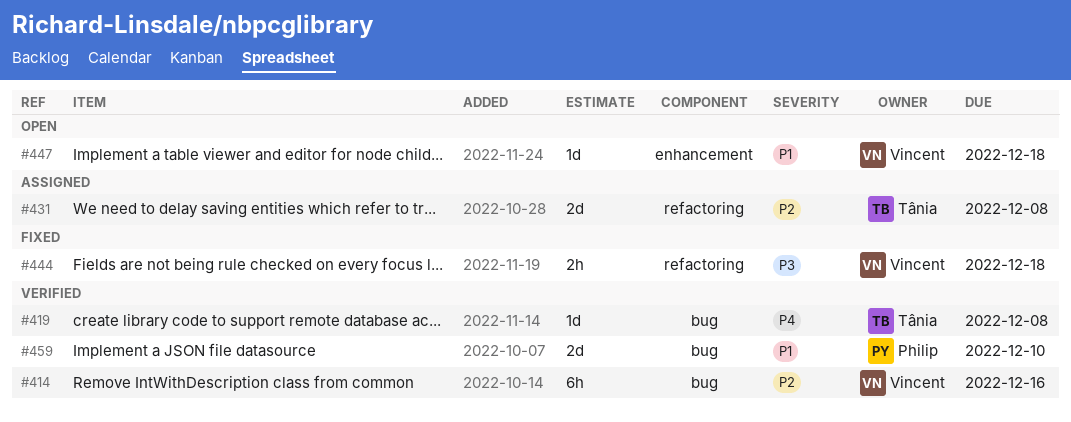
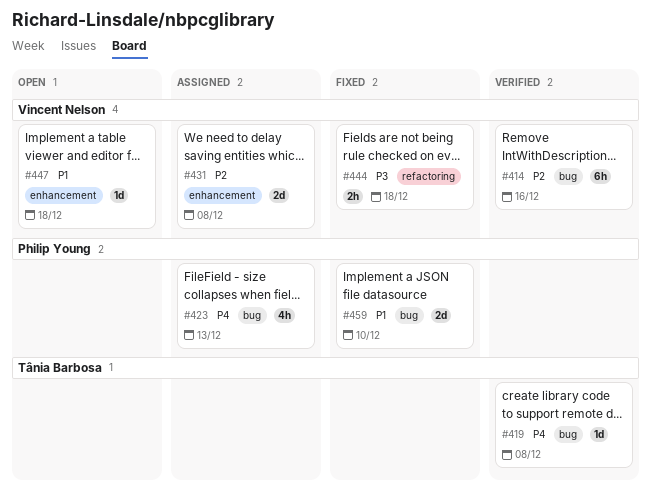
#423: none -> present
#431, owner: Tânia Barbosa -> Vincent Nelson
#431, label: refactoring -> enhancement
#459, status: Verified -> Fixed

